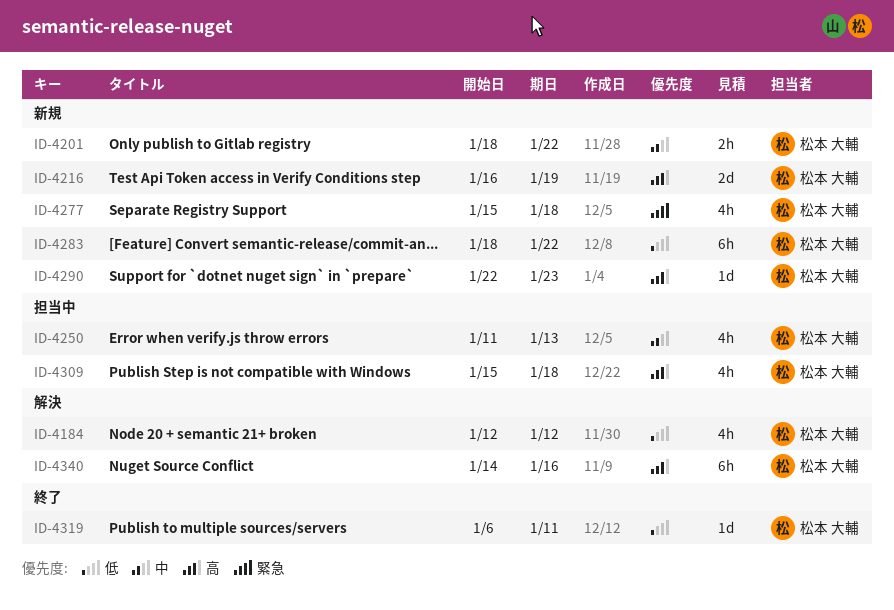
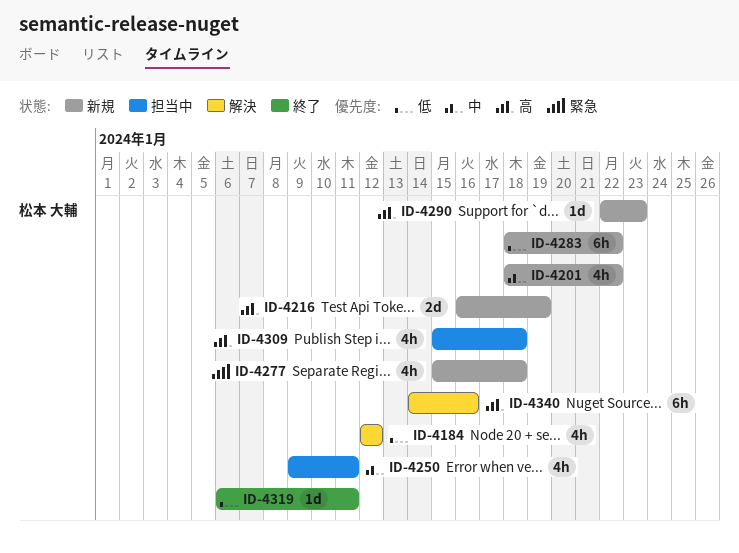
ID-4201, estimate: 2h -> 4h
ID-4250, start: Jan 11 -> Jan 9
ID-4250, due: Jan 13 -> Jan 11

